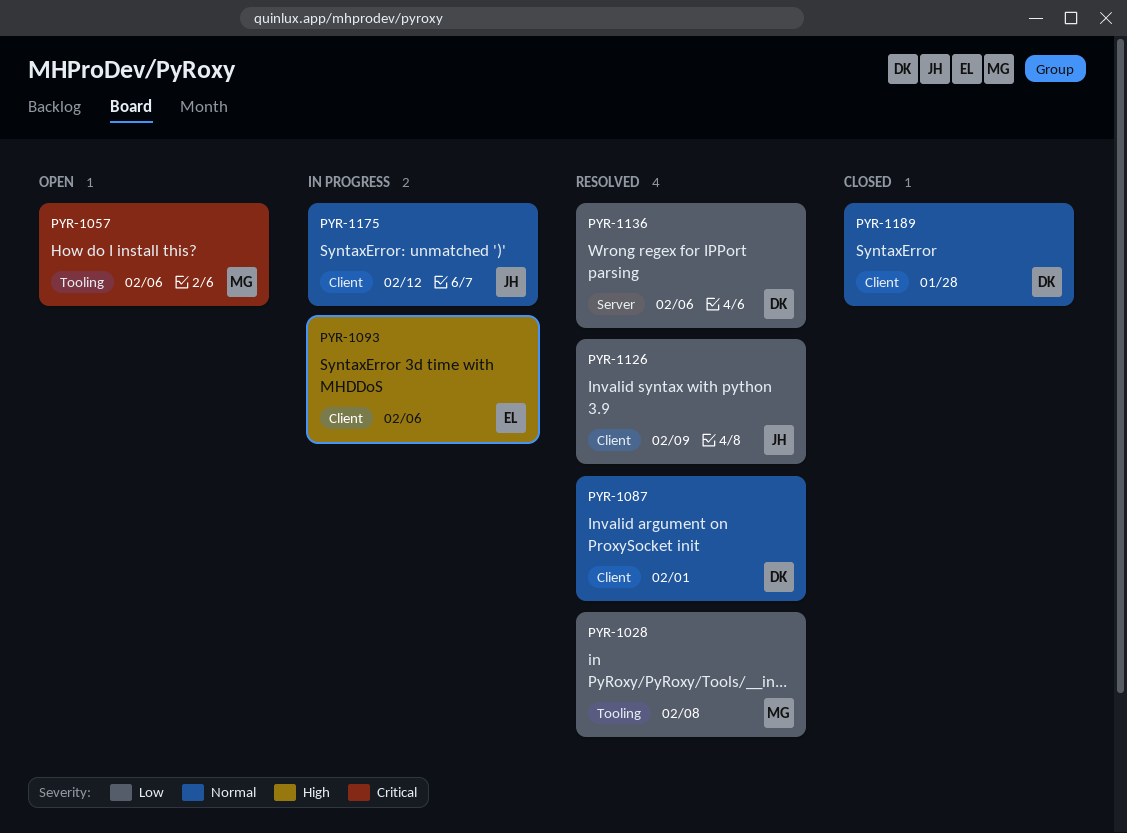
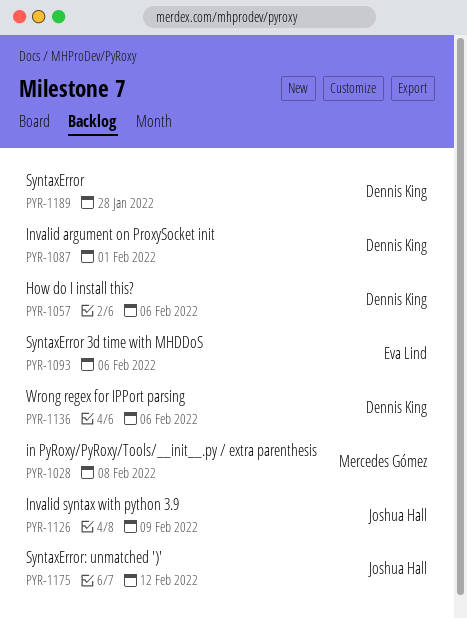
PYR-1057, owner: Mercedes Gómez -> Dennis King

